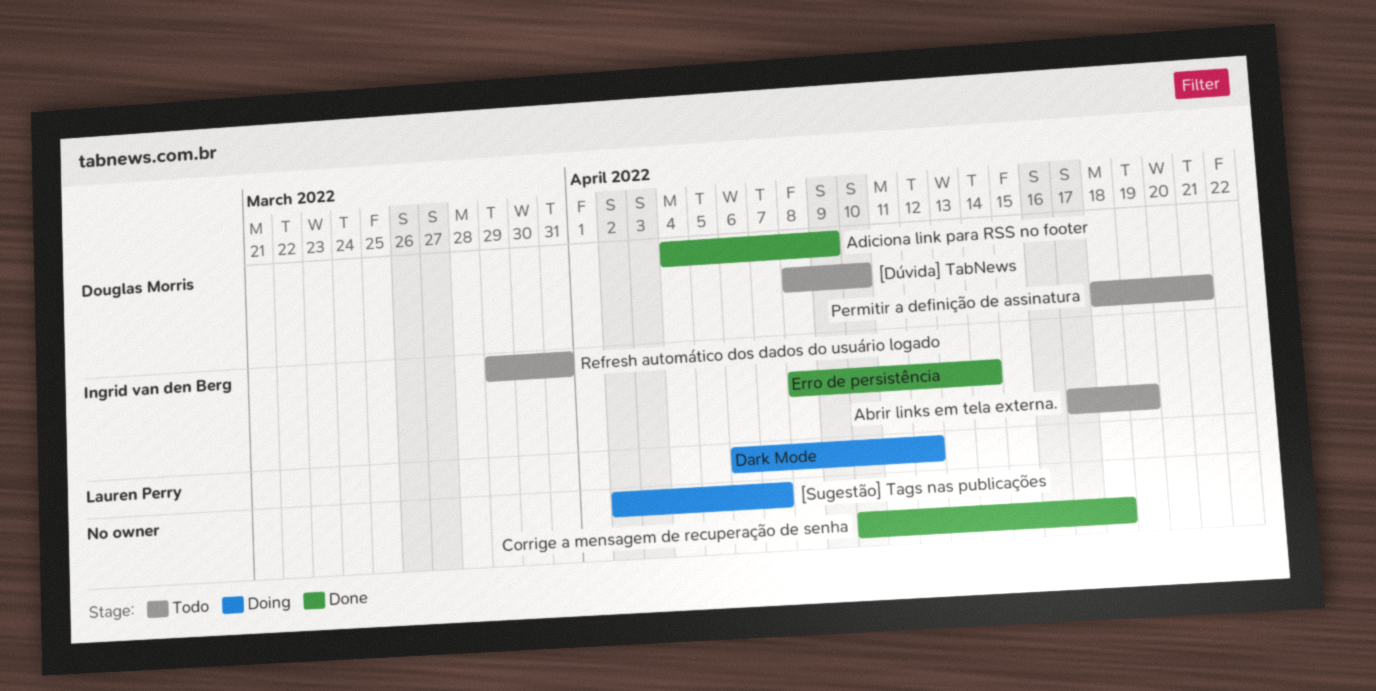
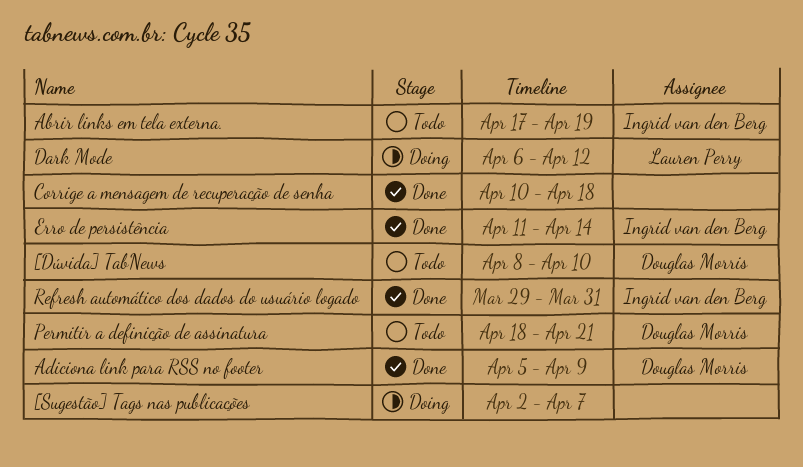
Adiciona link para RSS no footer, start: Apr 4 -> Apr 5
Erro de persistência, start: Apr 8 -> Apr 11
Refresh automático dos dados do usuário logado, status: Todo -> Done

